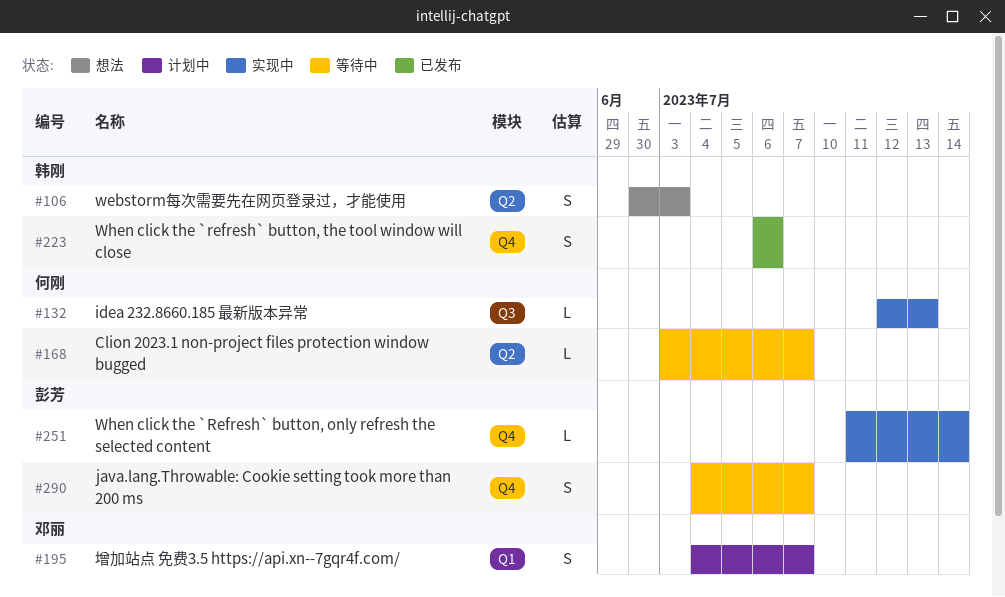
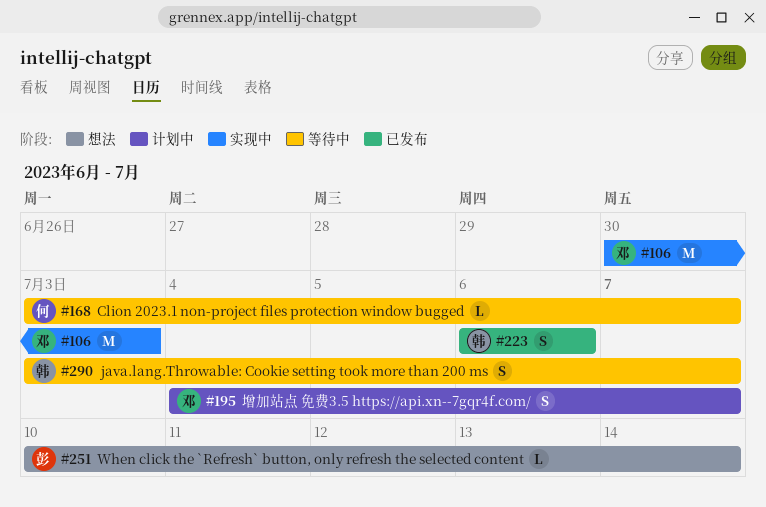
#106, status: 想法 -> 实现中
#106, owner: 韩刚 -> 邓丽
#106, estimate: S -> M
#132: present -> none
#251, status: 实现中 -> 想法
#251, start: Jul 11 -> Jul 10
#290, owner: 彭芳 -> 韩刚
#290, start: Jul 4 -> Jul 3

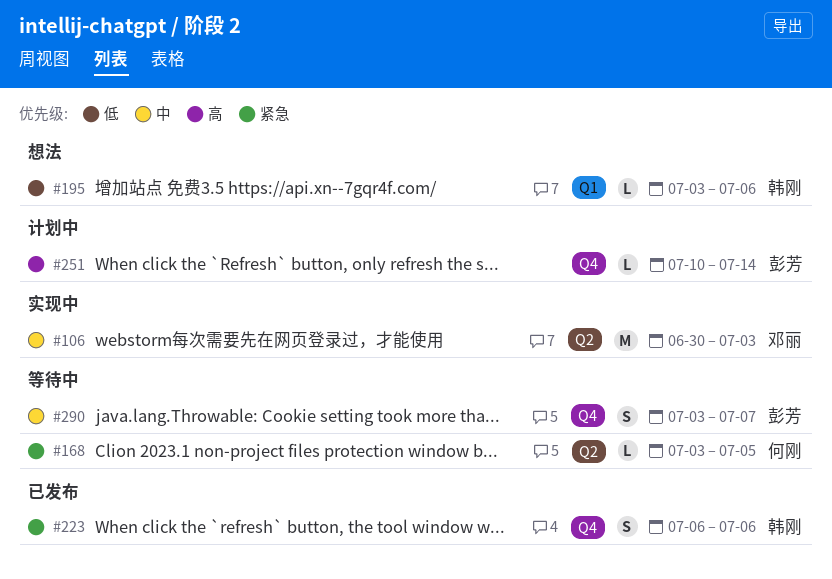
#168, due: Jul 7 -> Jul 5
#195, status: 计划中 -> 想法
#195, owner: 邓丽 -> 韩刚
#195, estimate: S -> L
#195, start: Jul 4 -> Jul 3
#195, due: Jul 7 -> Jul 6
#251, status: 想法 -> 计划中
#290, owner: 韩刚 -> 彭芳

